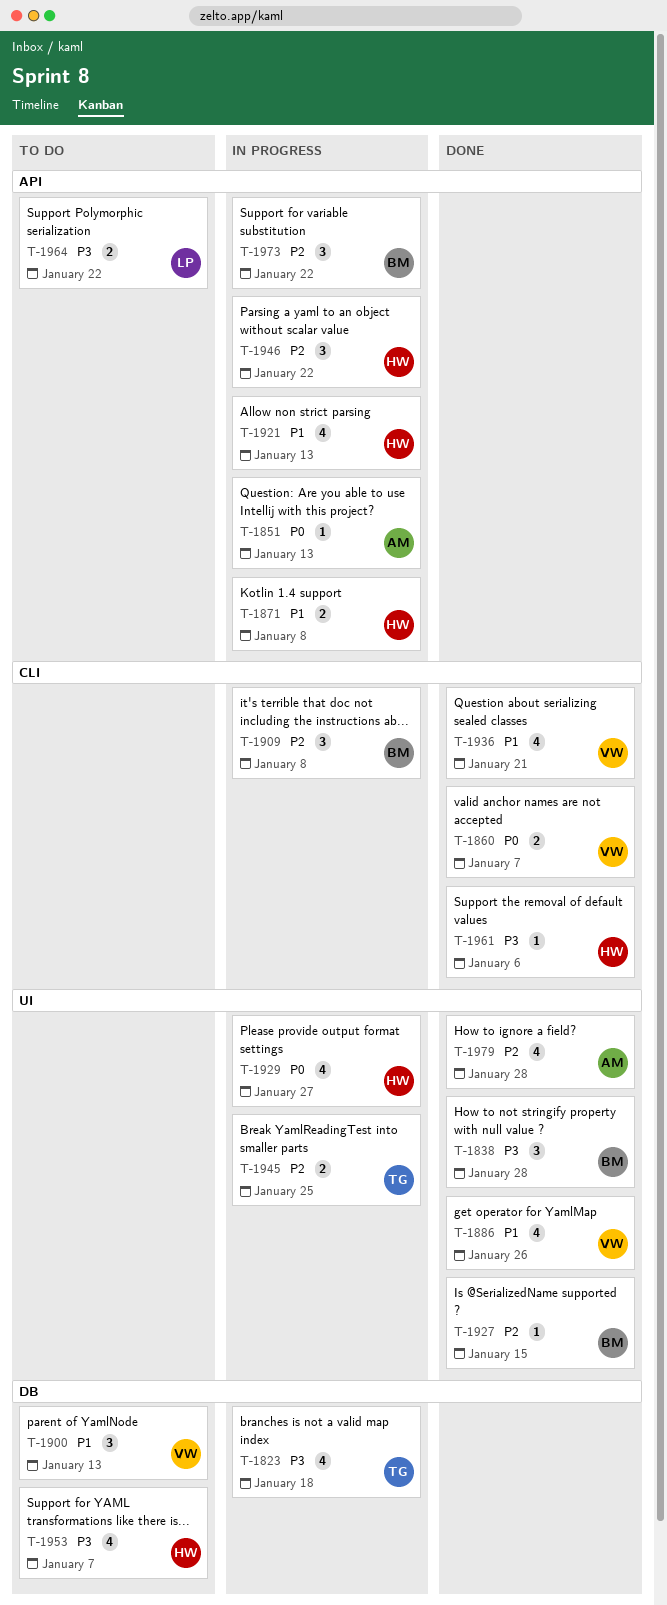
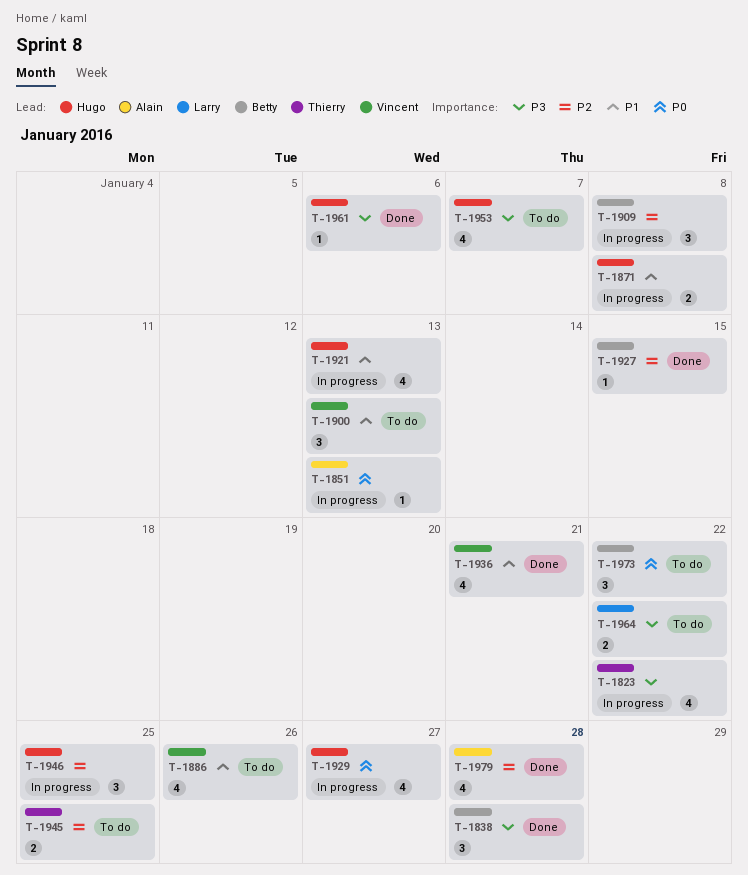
T-1823, due: Jan 18 -> Jan 22
T-1860: present -> none
T-1886, status: Done -> To do
T-1945, status: In progress -> To do
T-1946, due: Jan 22 -> Jan 25
T-1973, status: In progress -> To do
T-1973, priority: P2 -> P0

